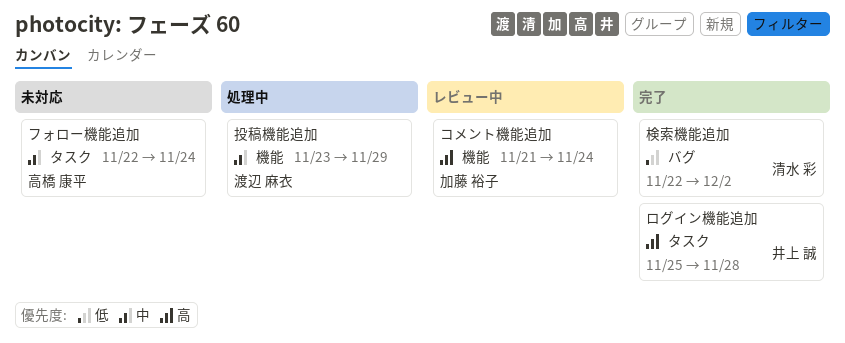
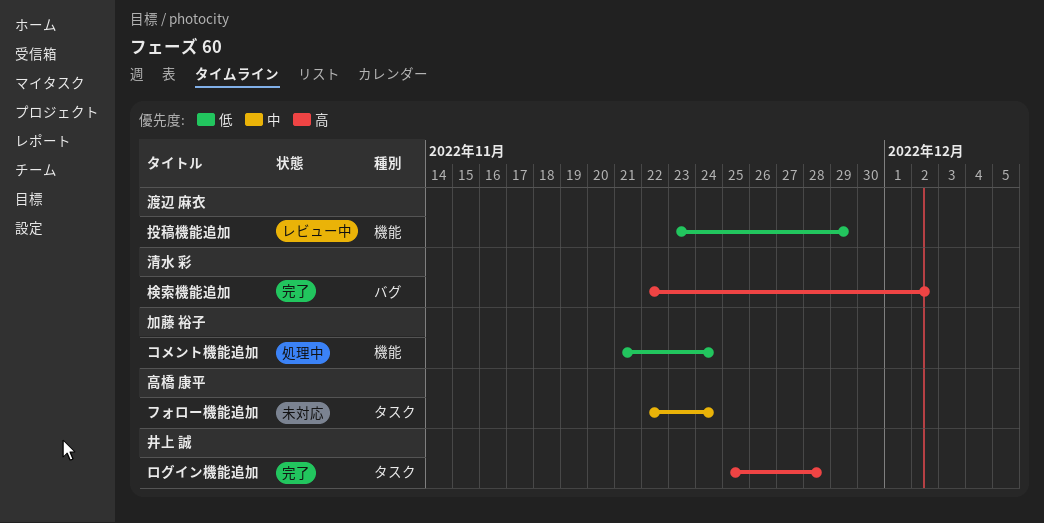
コメント機能追加, status: レビュー中 -> 処理中
コメント機能追加, priority: 高 -> 低
投稿機能追加, status: 処理中 -> レビュー中
投稿機能追加, priority: 中 -> 低
検索機能追加, priority: 低 -> 高

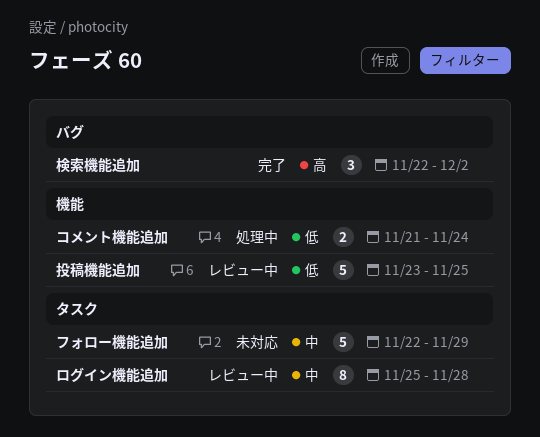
フォロー機能追加, due: Nov 24 -> Nov 29
ログイン機能追加, status: 完了 -> レビュー中
ログイン機能追加, priority: 高 -> 中
投稿機能追加, due: Nov 29 -> Nov 25

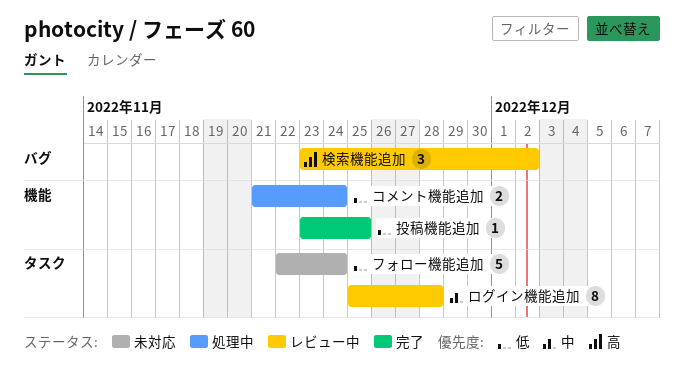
フォロー機能追加, priority: 中 -> 低
フォロー機能追加, due: Nov 29 -> Nov 24
投稿機能追加, status: レビュー中 -> 完了
投稿機能追加, estimate: 5 -> 1
検索機能追加, status: 完了 -> レビュー中
検索機能追加, start: Nov 22 -> Nov 23

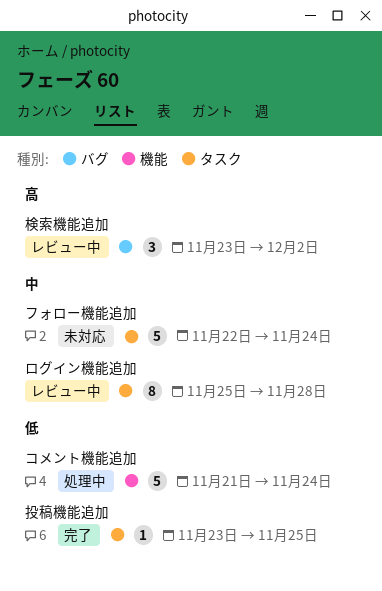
コメント機能追加, estimate: 2 -> 5
フォロー機能追加, priority: 低 -> 中
投稿機能追加, label: 機能 -> タスク

